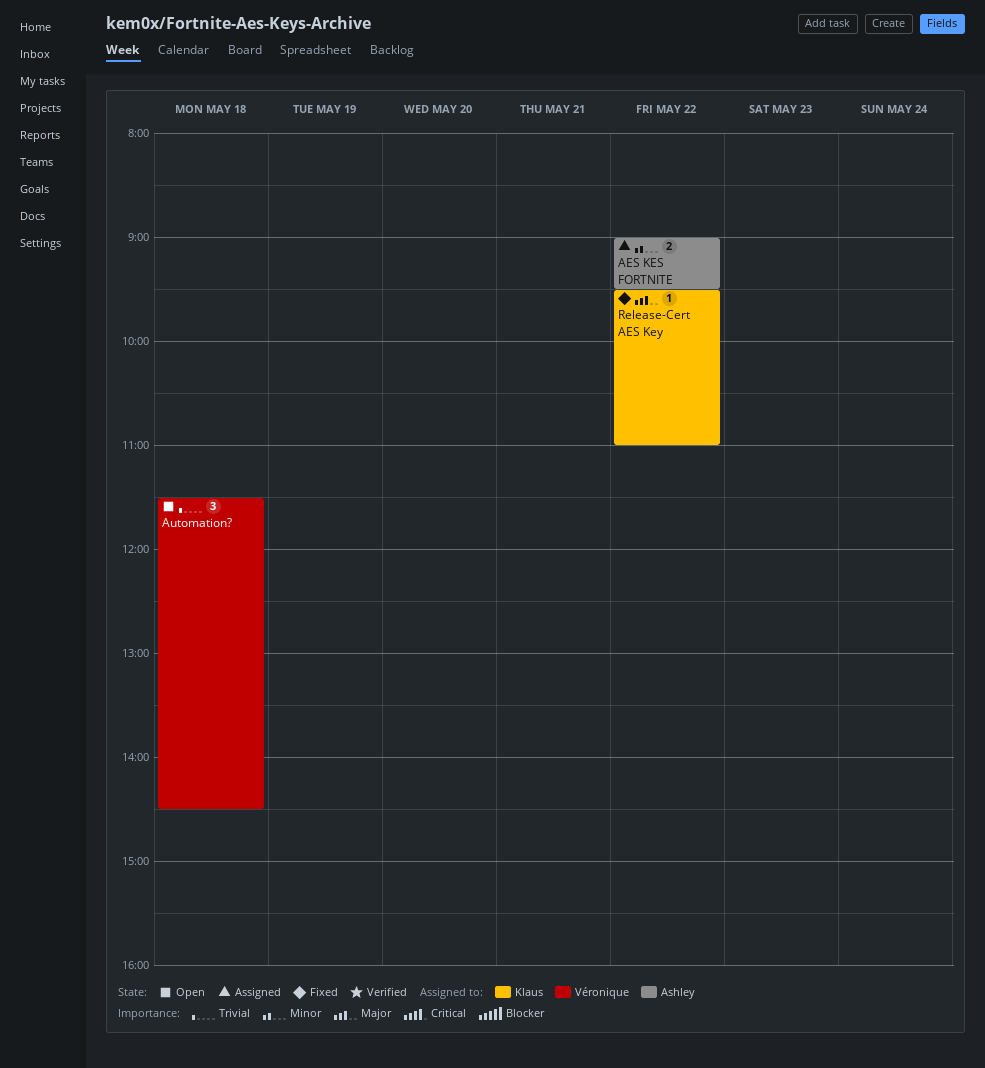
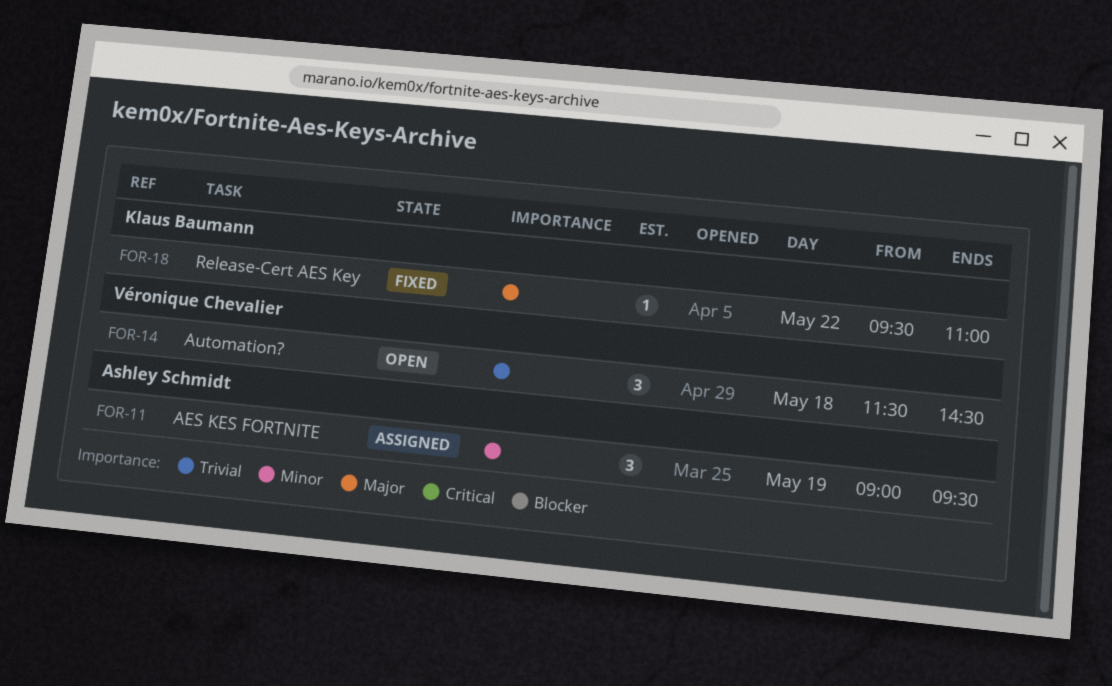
AES KES FORTNITE, estimate: 2 -> 3
AES KES FORTNITE, day: May 22 -> May 19

